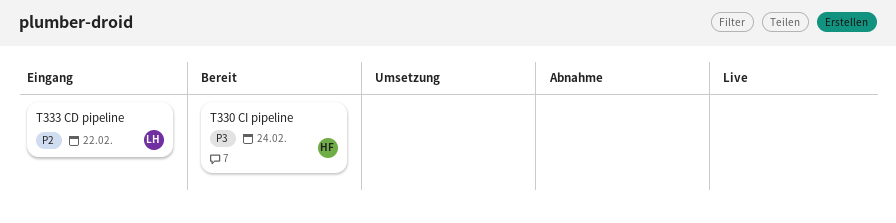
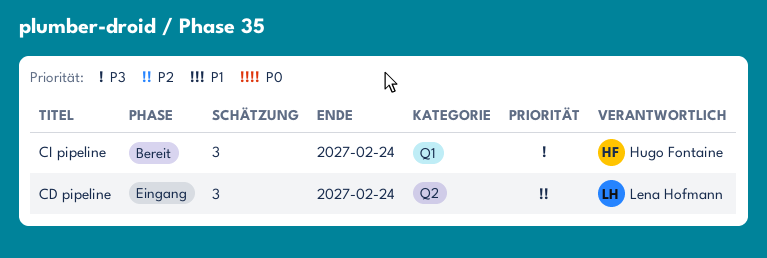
CD pipeline, due: Feb 22 -> Feb 24

